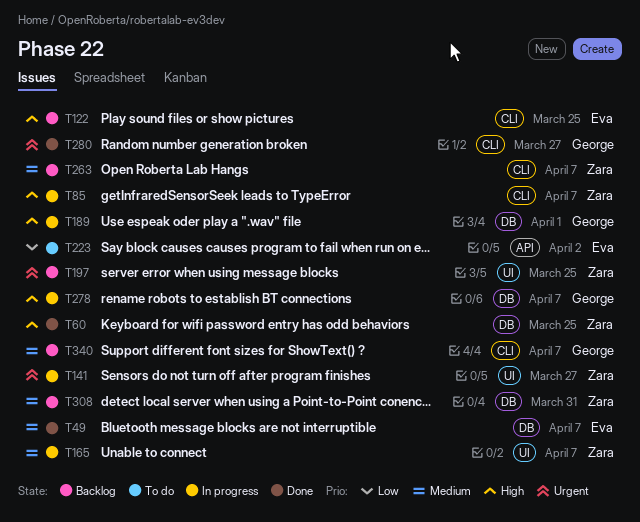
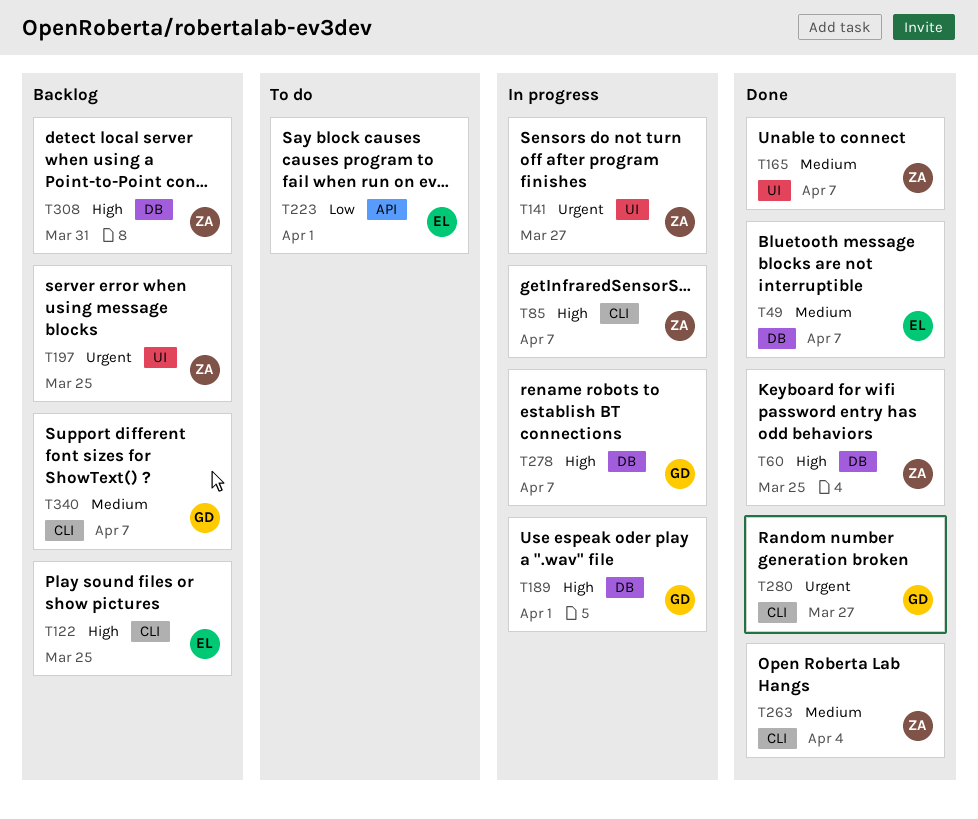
T165, status: In progress -> Done
T223, due: Apr 2 -> Apr 1
T263, status: Backlog -> Done
T263, due: Apr 7 -> Apr 4
T308, priority: Medium -> High

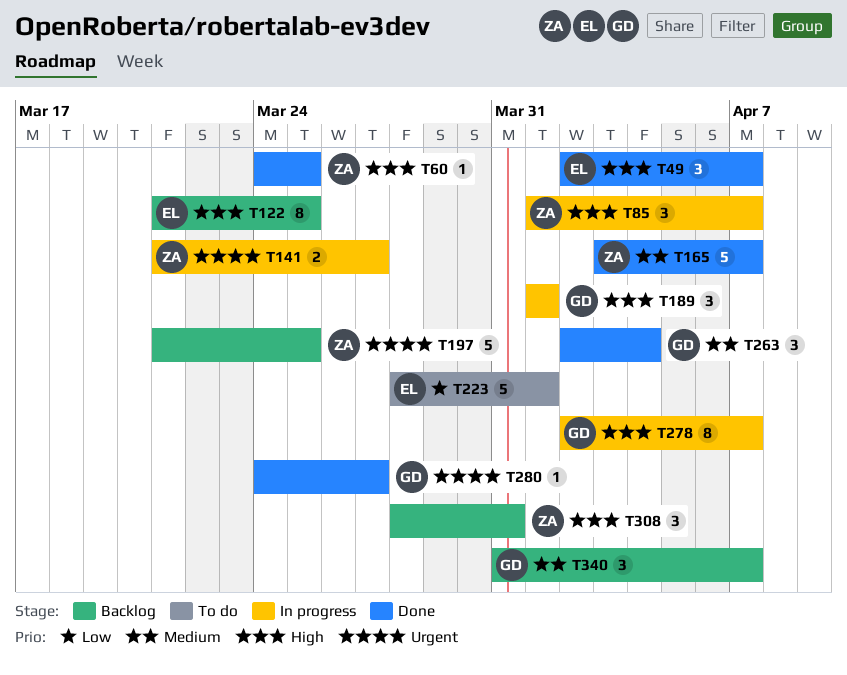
T49, priority: Medium -> High
T263, owner: ZA -> GD

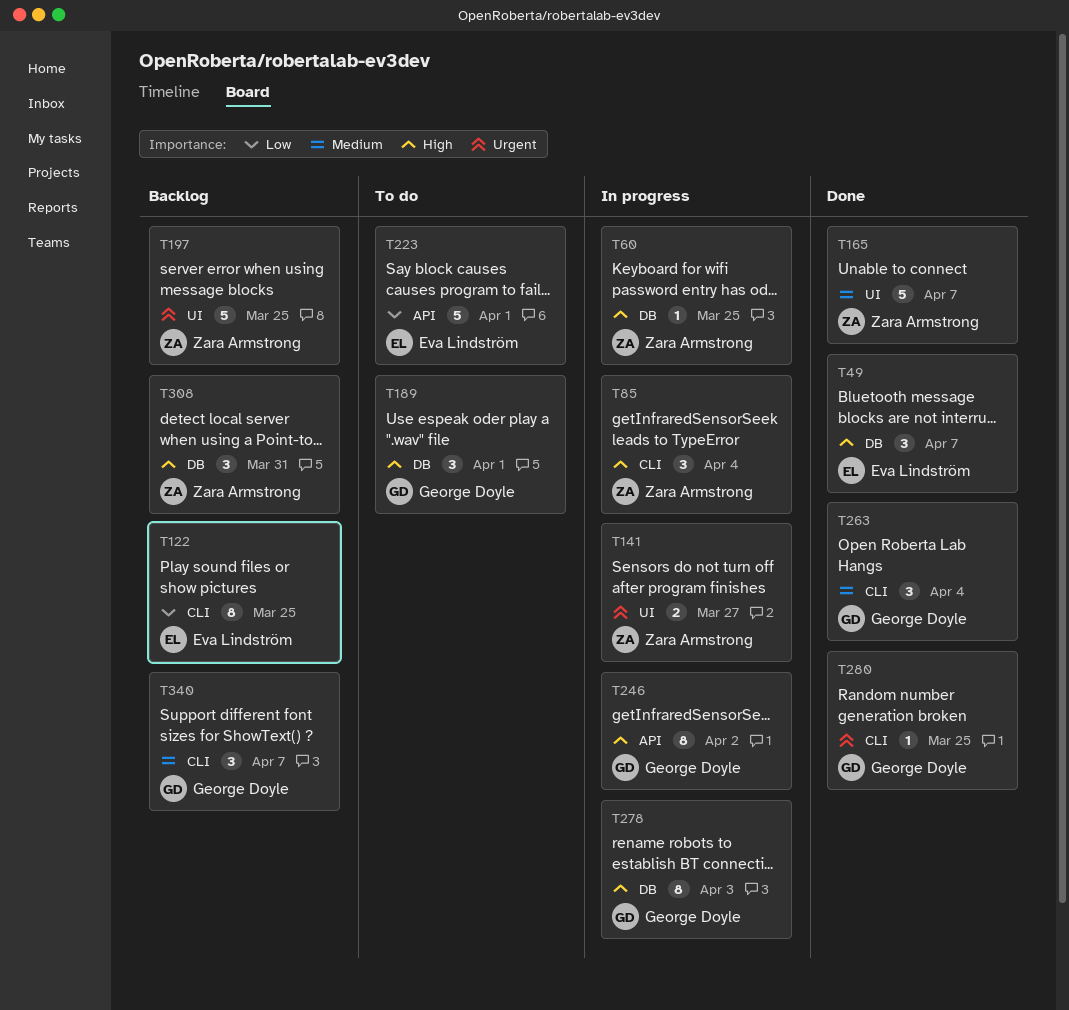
T60, status: Done -> In progress
T85, due: Apr 7 -> Apr 4
T122, priority: High -> Low
T189, status: In progress -> To do
T246: none -> present
T278, due: Apr 7 -> Apr 3
T280, due: Mar 27 -> Mar 25

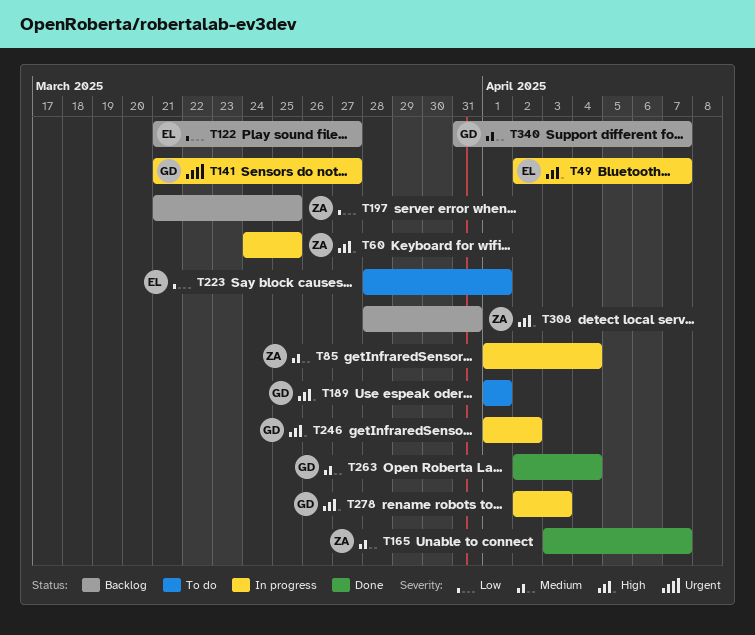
T49, status: Done -> In progress
T85, priority: High -> Medium
T122, due: Mar 25 -> Mar 27
T141, owner: Zara Armstrong -> George Doyle
T197, priority: Urgent -> Low
T280: present -> none

